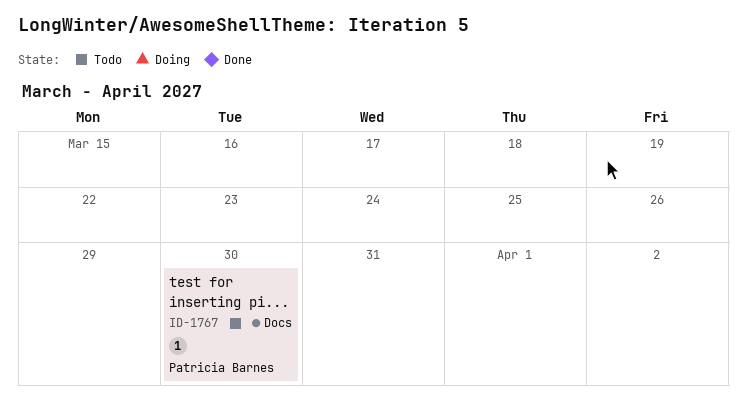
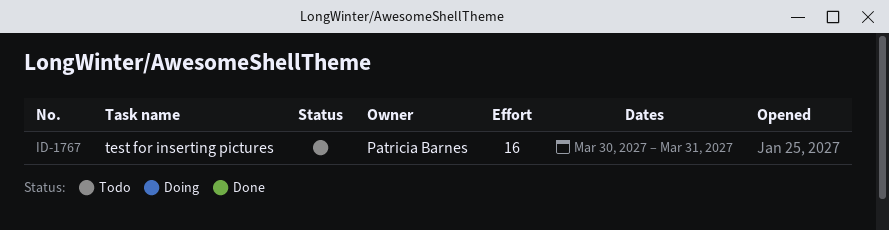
ID-1767, estimate: 1 -> 16
ID-1767, due: Mar 30 -> Mar 31

